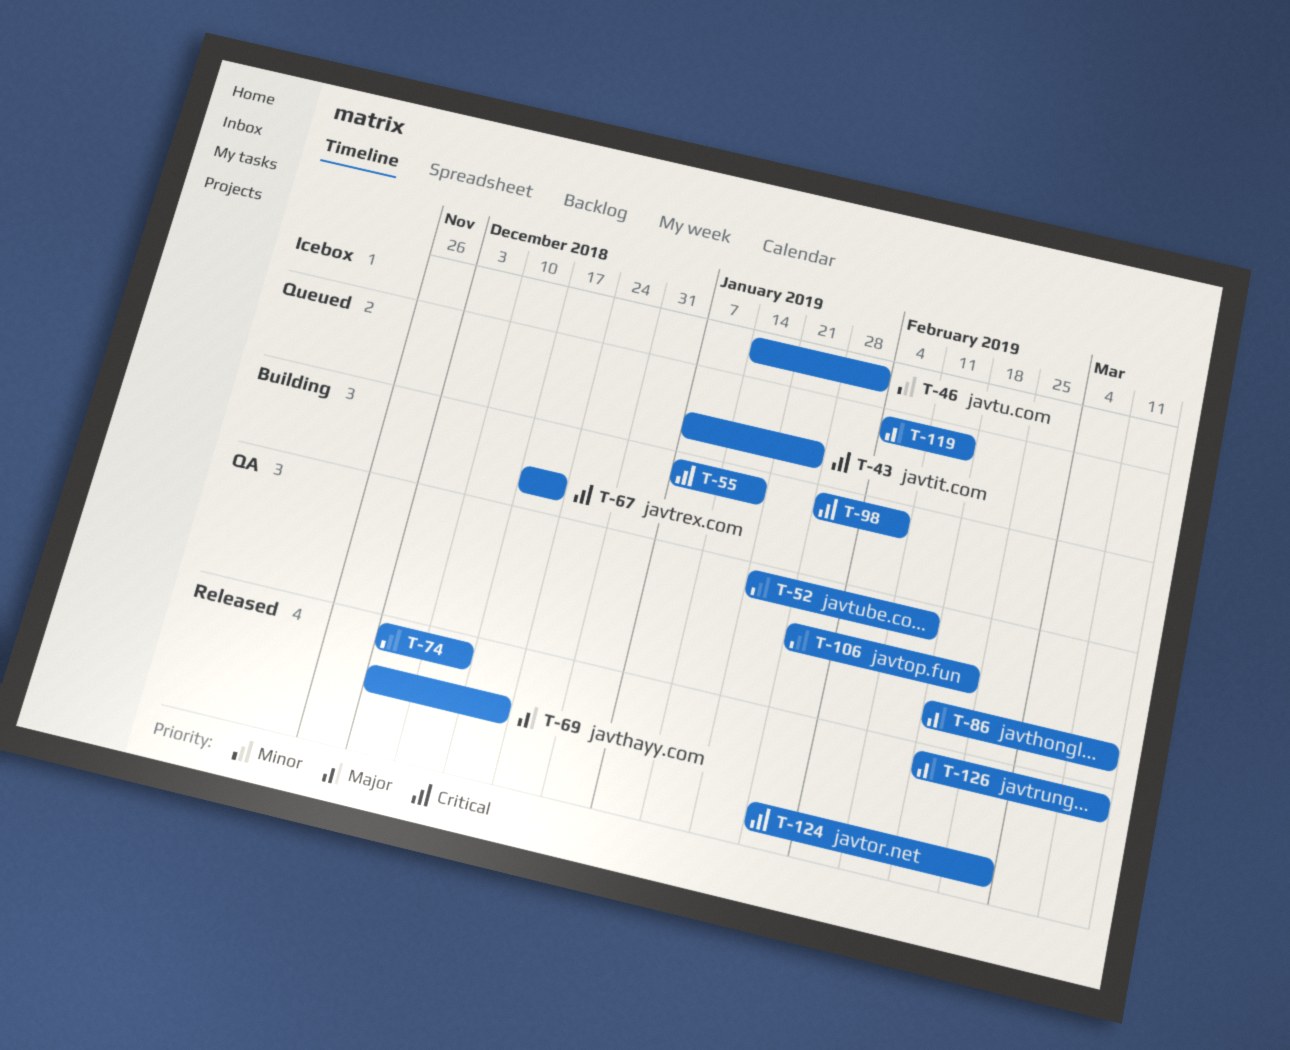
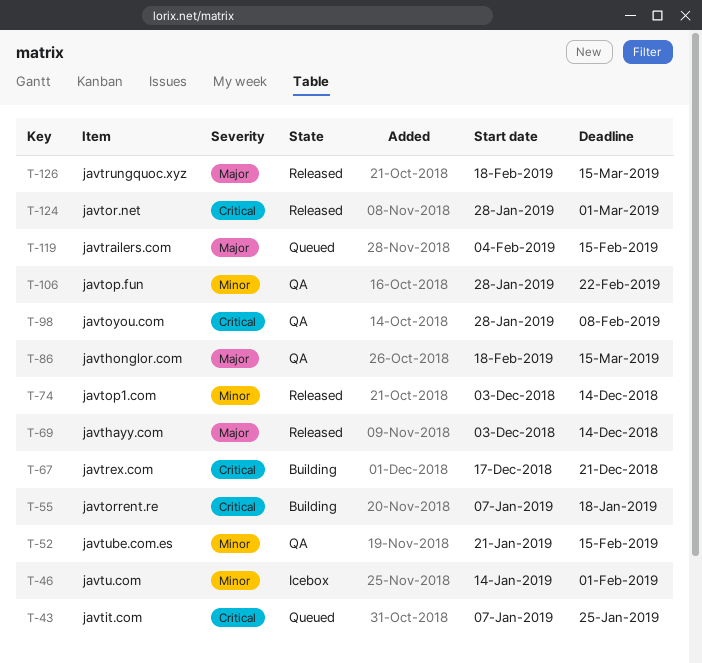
T-69, due: Dec 21 -> Dec 14
T-98, status: Building -> QA

